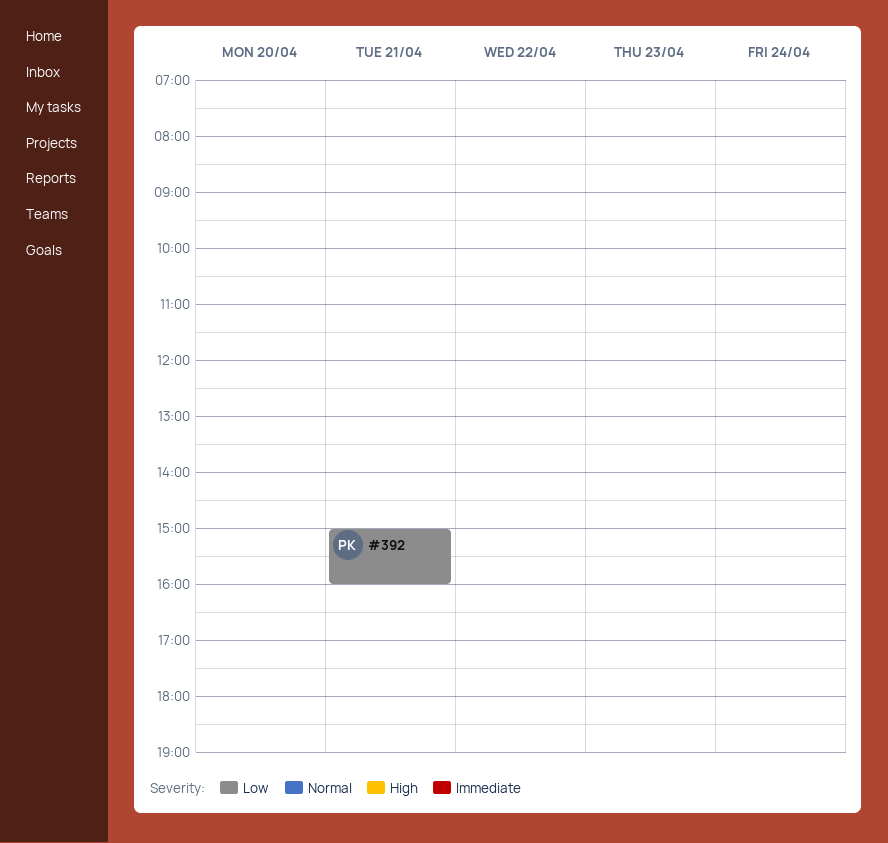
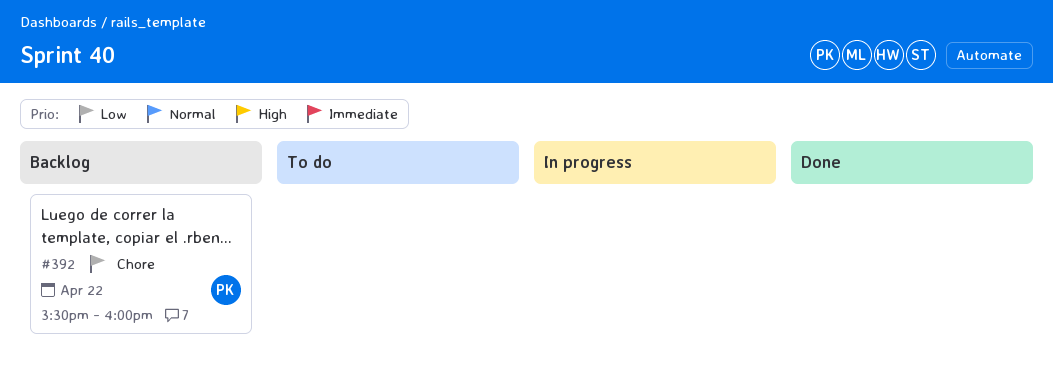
#392, day: Apr 21 -> Apr 22
#392, begins: 15:00 -> 15:30

